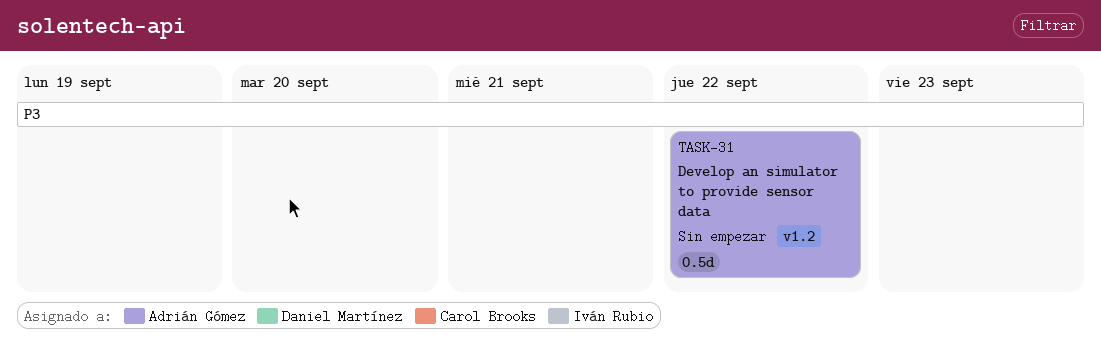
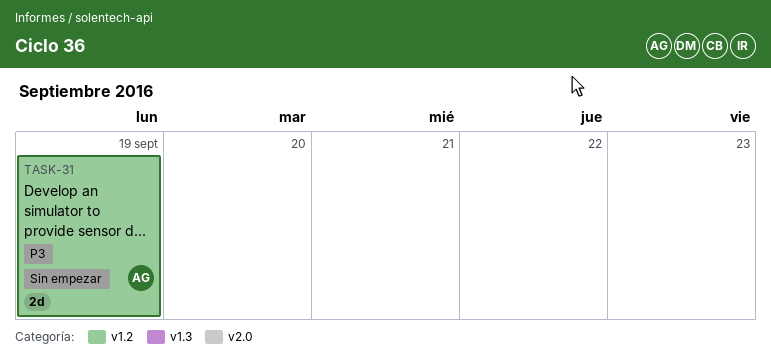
TASK-31, estimate: 0.5d -> 2d
TASK-31, due: Sep 22 -> Sep 19

